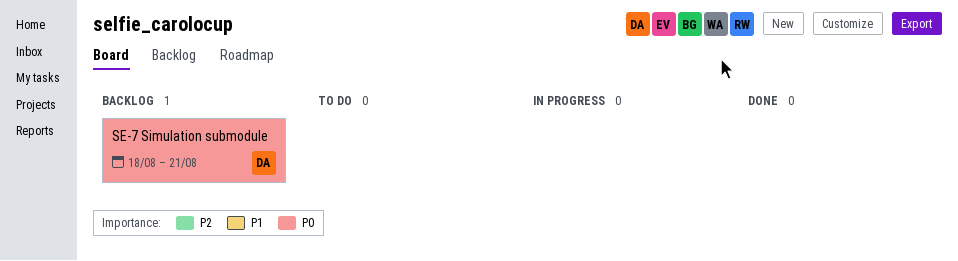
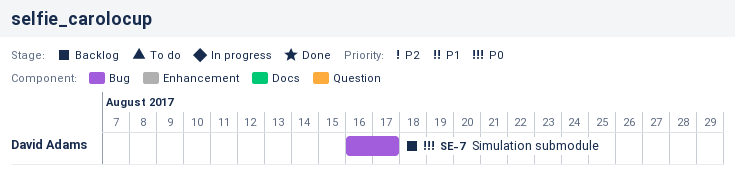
SE-7, start: Aug 18 -> Aug 16
SE-7, due: Aug 21 -> Aug 17

